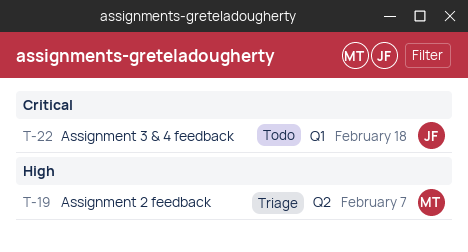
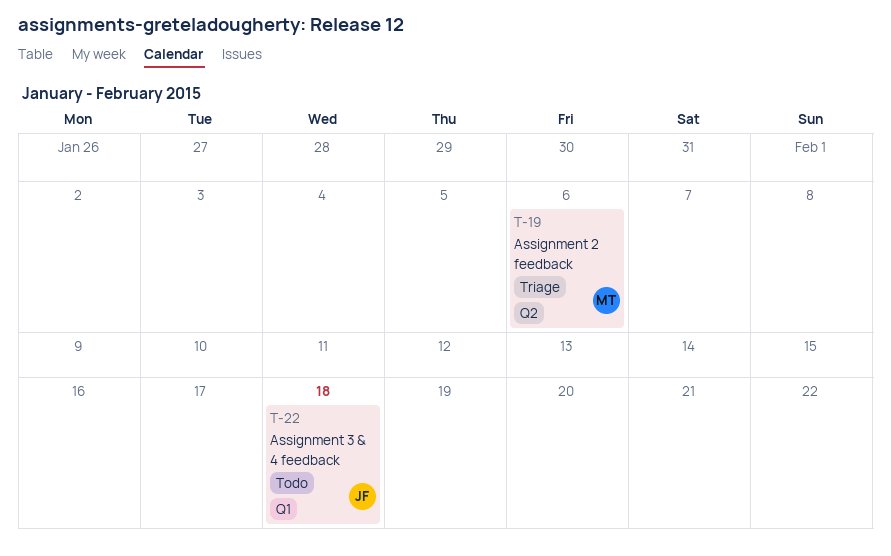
T-19, due: Feb 7 -> Feb 6

